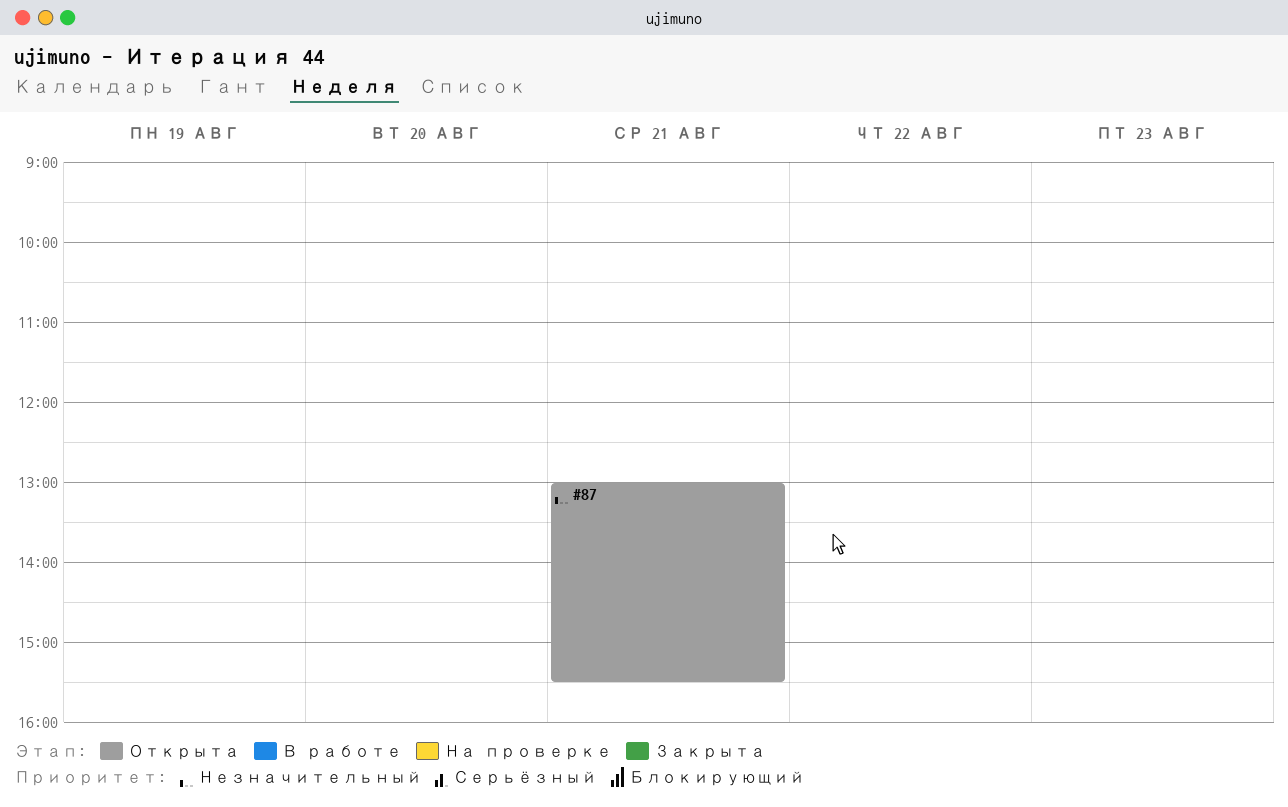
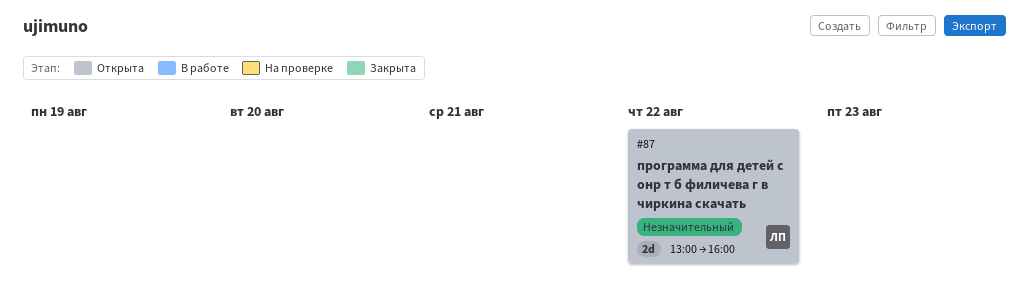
#87, day: Aug 21 -> Aug 22
#87, ends: 15:30 -> 16:00

